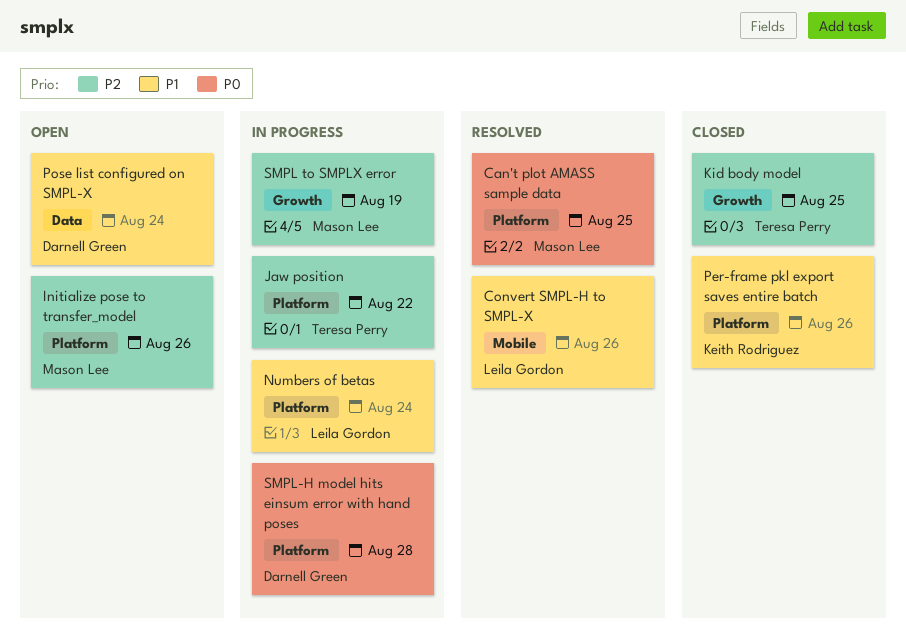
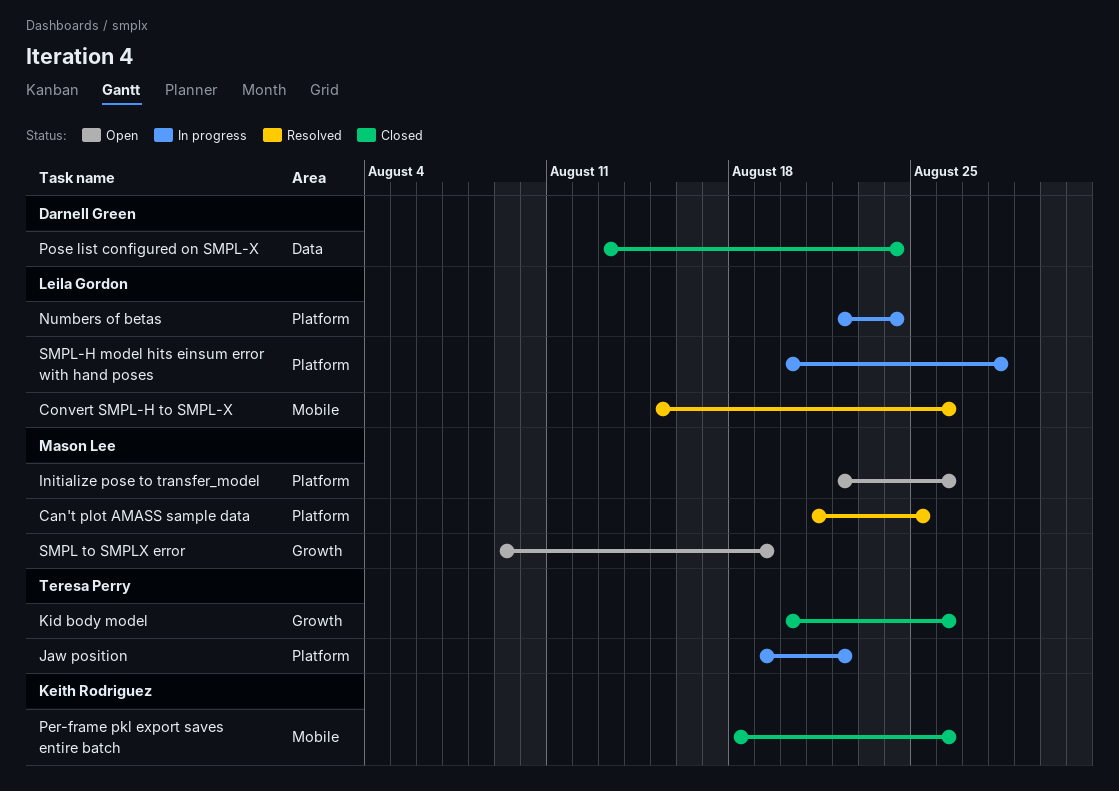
Kid body model, due: Aug 25 -> Aug 26
Per-frame pkl export saves entire batch, label: Platform -> Mobile
Pose list configured on SMPL-X, status: Open -> Closed
SMPL to SMPLX error, status: In progress -> Open
SMPL-H model hits einsum error with hand poses, owner: Darnell Green -> Leila Gordon

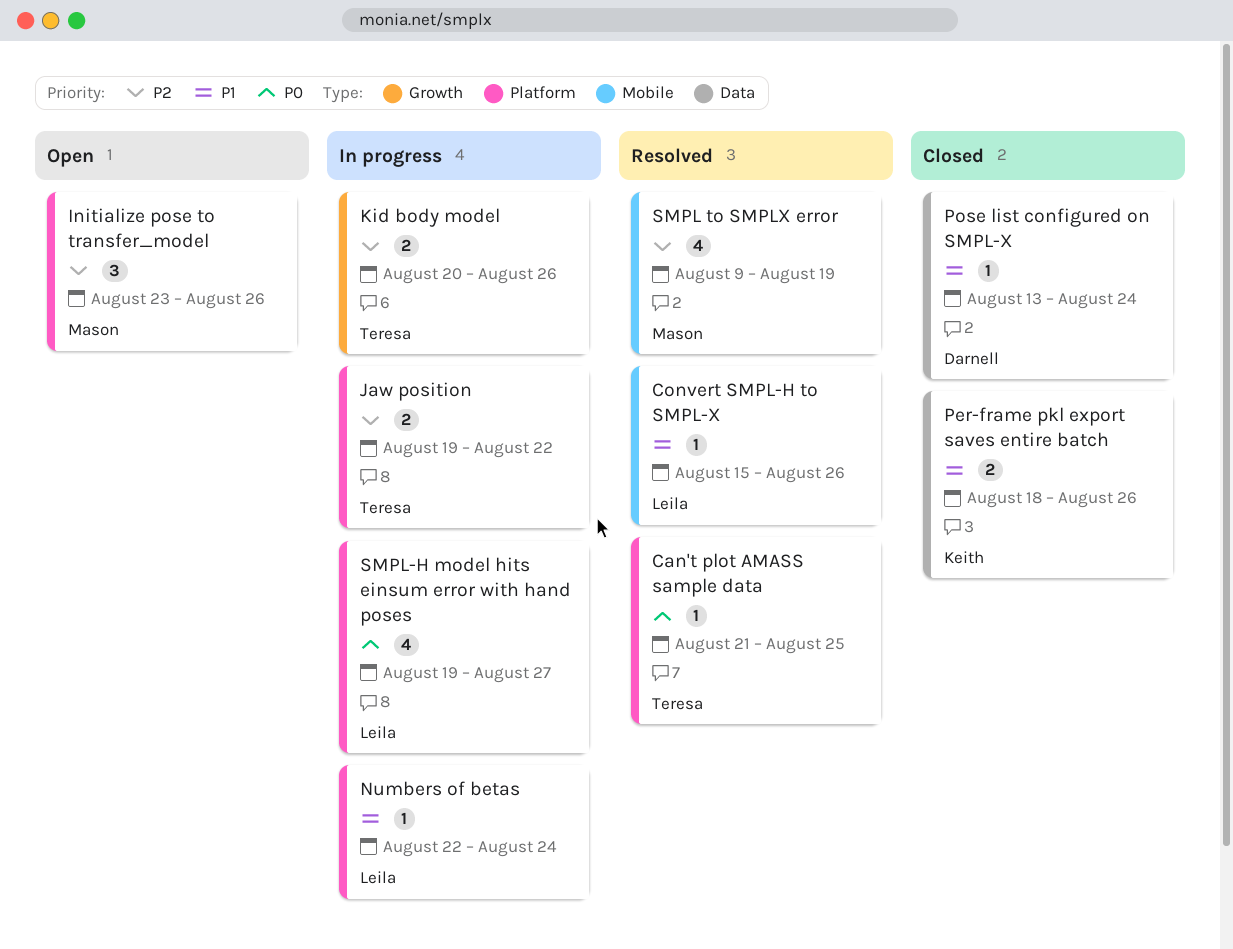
Can't plot AMASS sample data, owner: Mason Lee -> Teresa Perry
Initialize pose to transfer_model, start: Aug 22 -> Aug 23
Kid body model, status: Closed -> In progress
Per-frame pkl export saves entire batch, label: Mobile -> Data
SMPL to SMPLX error, status: Open -> Resolved
SMPL to SMPLX error, label: Growth -> Mobile
SMPL-H model hits einsum error with hand poses, start: Aug 20 -> Aug 19
SMPL-H model hits einsum error with hand poses, due: Aug 28 -> Aug 27

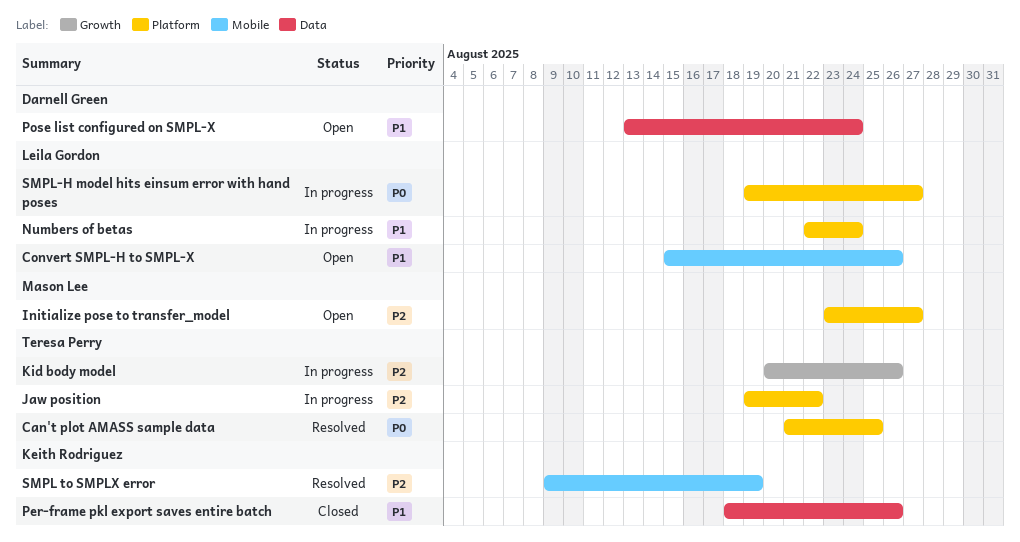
Convert SMPL-H to SMPL-X, status: Resolved -> Open
Initialize pose to transfer_model, due: Aug 26 -> Aug 27
Pose list configured on SMPL-X, status: Closed -> Open
SMPL to SMPLX error, owner: Mason Lee -> Keith Rodriguez

